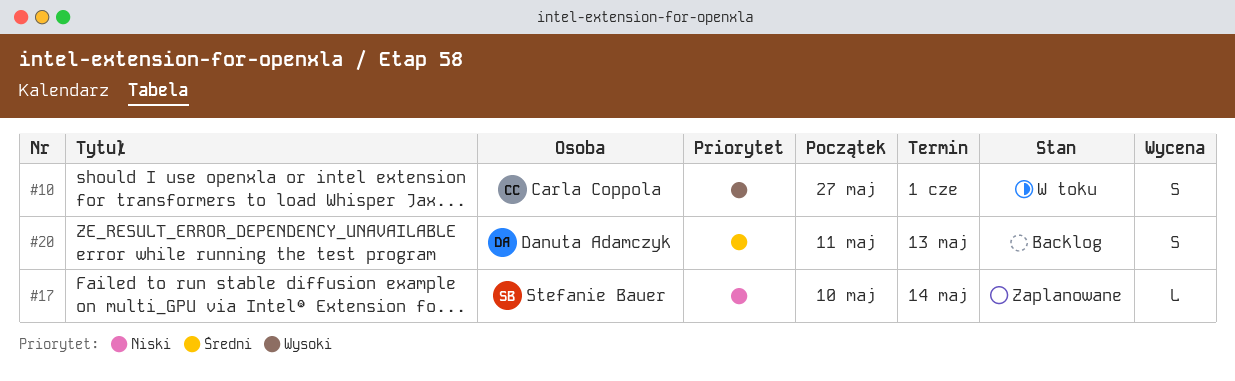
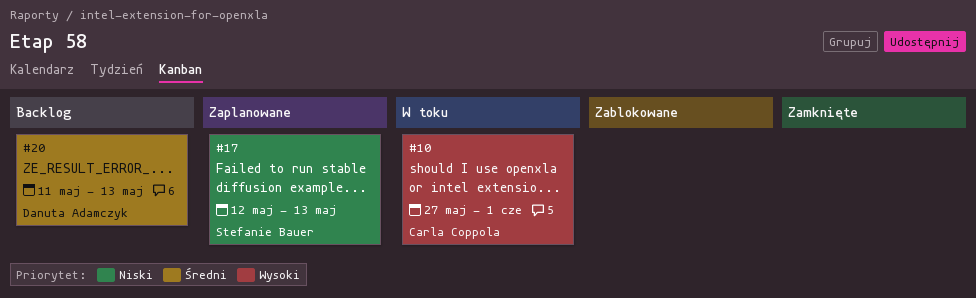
#17, start: May 10 -> May 12
#17, due: May 14 -> May 13

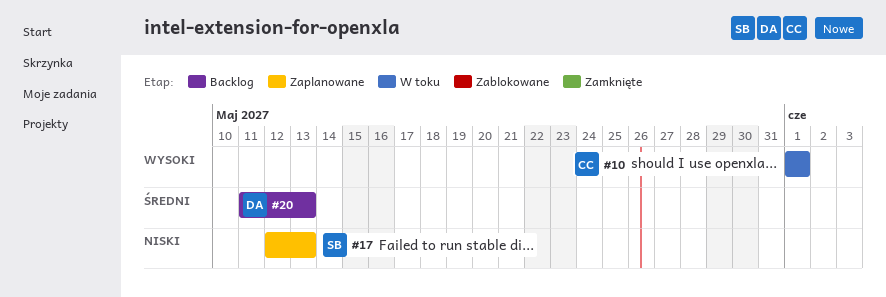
#10, start: May 27 -> Jun 1

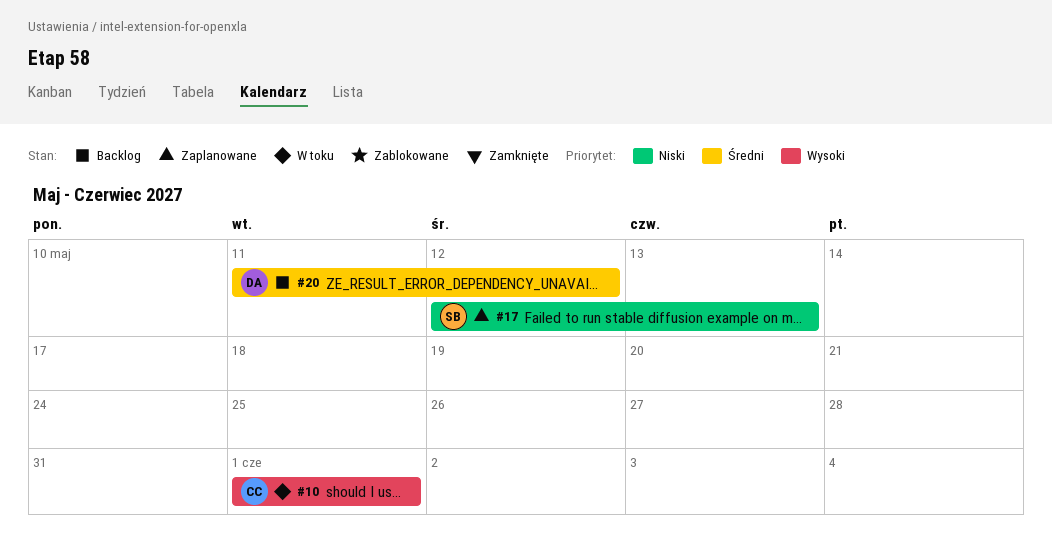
#20, due: May 13 -> May 12

